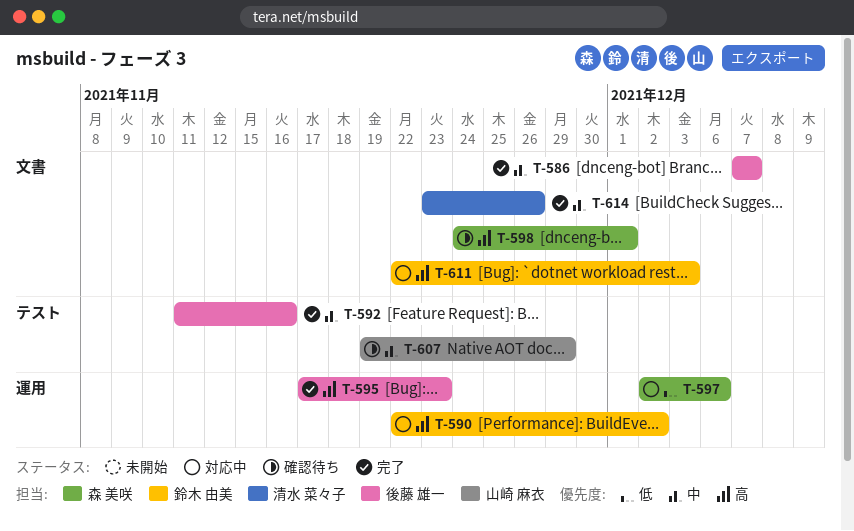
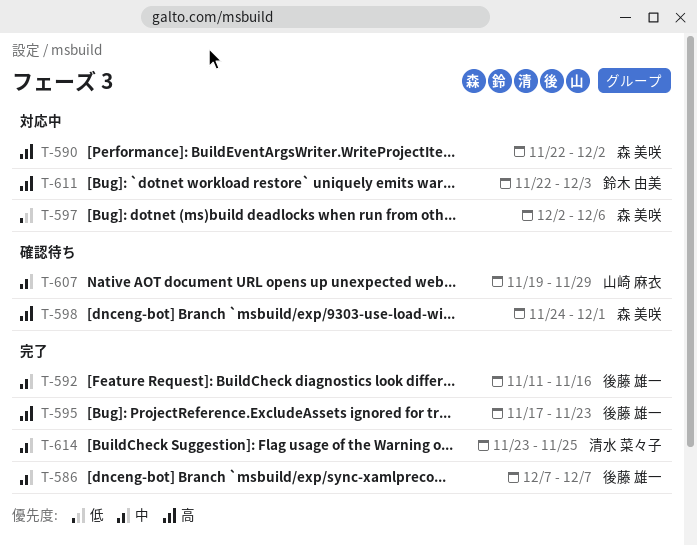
T-590, owner: 鈴木 由美 -> 森 美咲
T-614, due: Nov 26 -> Nov 25

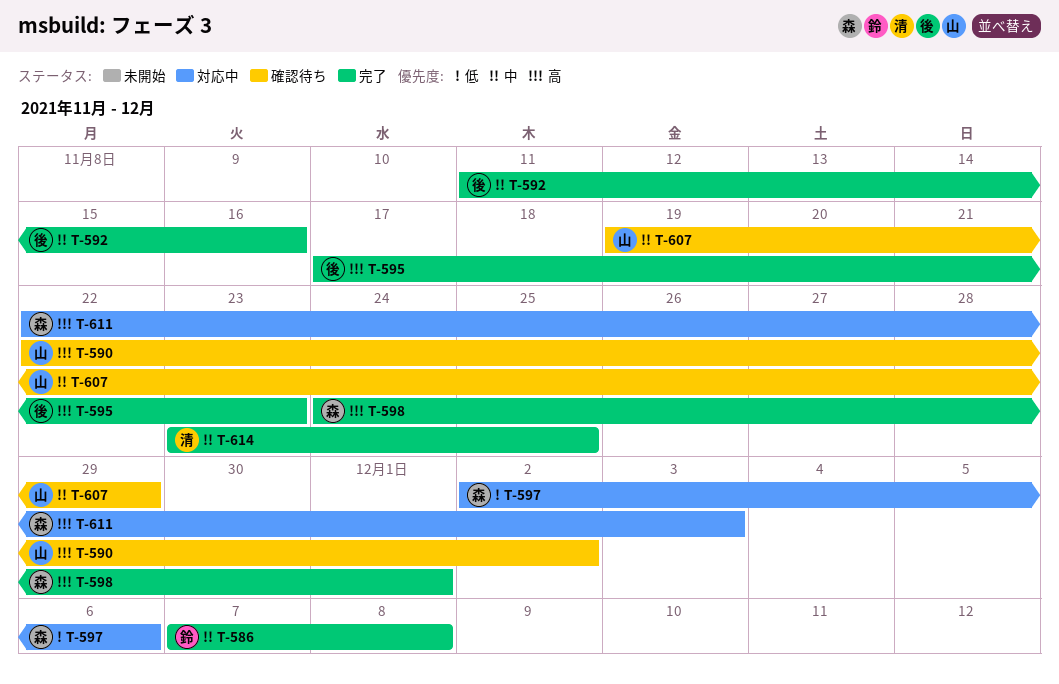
T-586, owner: 後藤 雄一 -> 鈴木 由美
T-586, due: Dec 7 -> Dec 8
T-590, status: 対応中 -> 確認待ち
T-590, owner: 森 美咲 -> 山崎 麻衣
T-598, status: 確認待ち -> 完了
T-611, owner: 鈴木 由美 -> 森 美咲

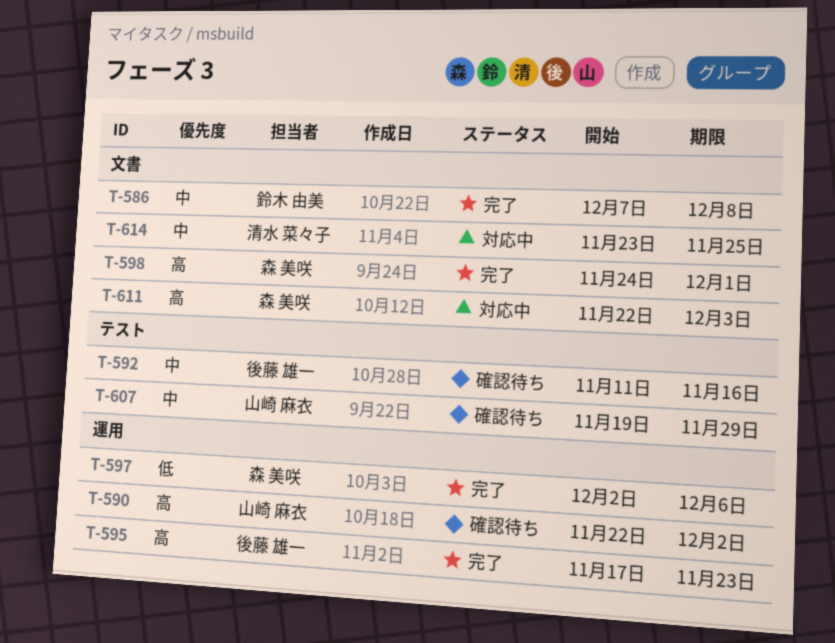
T-592, status: 完了 -> 確認待ち
T-597, status: 対応中 -> 完了
T-614, status: 完了 -> 対応中

